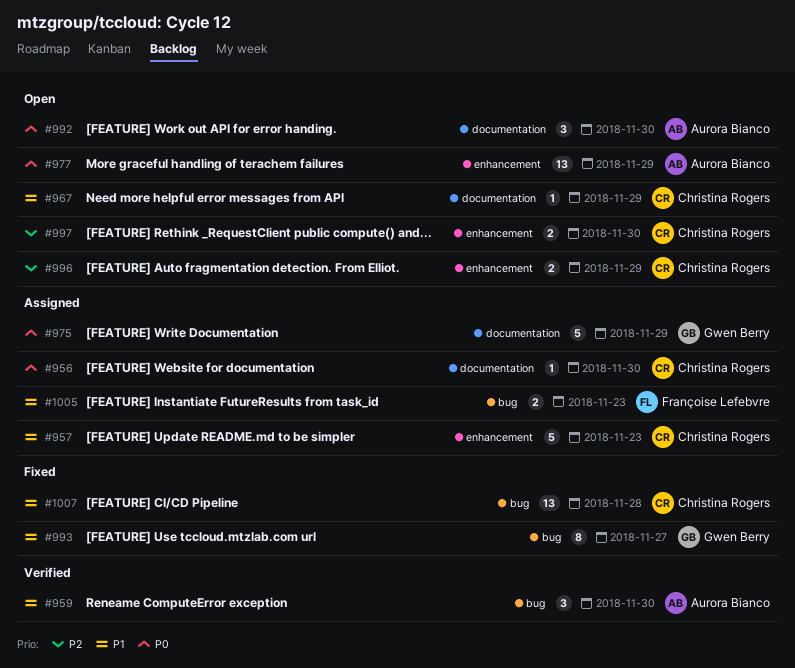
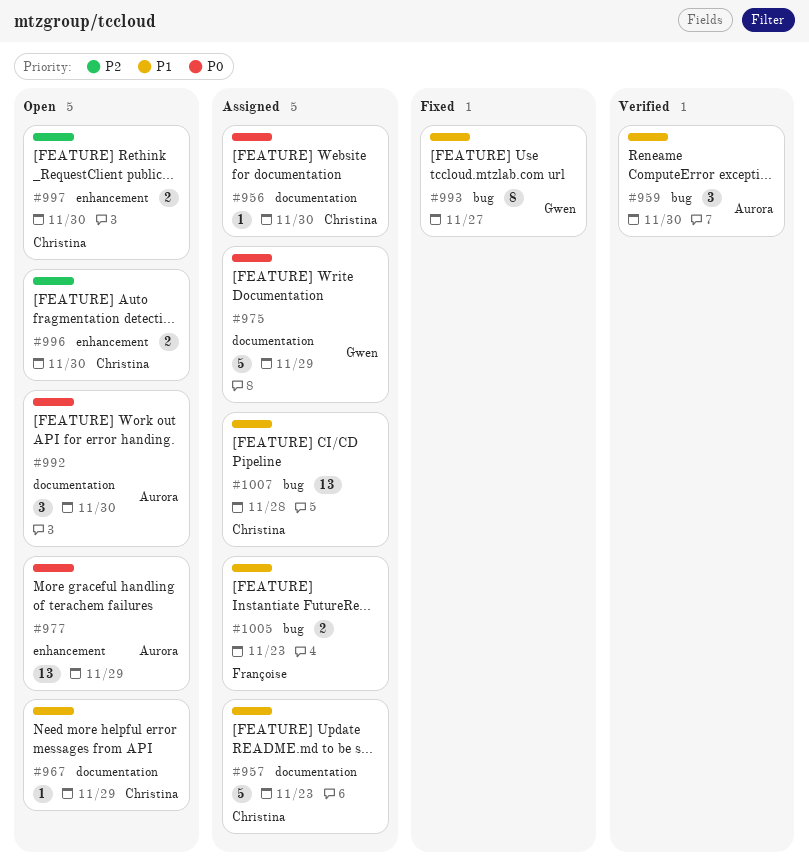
#957, label: enhancement -> documentation
#996, due: Nov 29 -> Nov 30
#1007, status: Fixed -> Assigned

